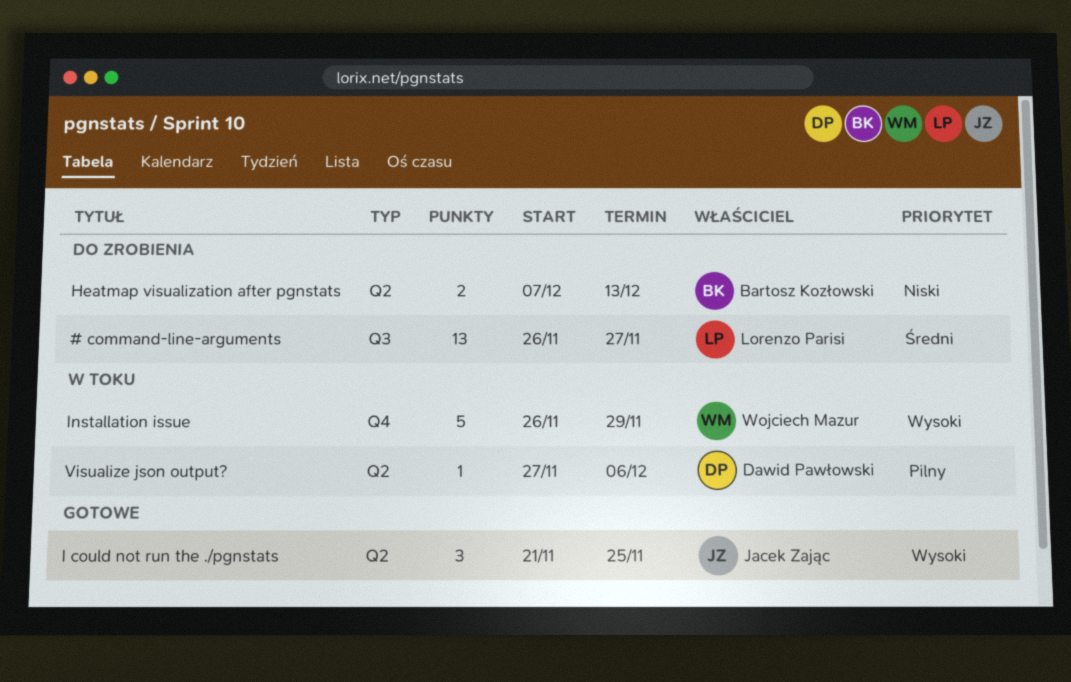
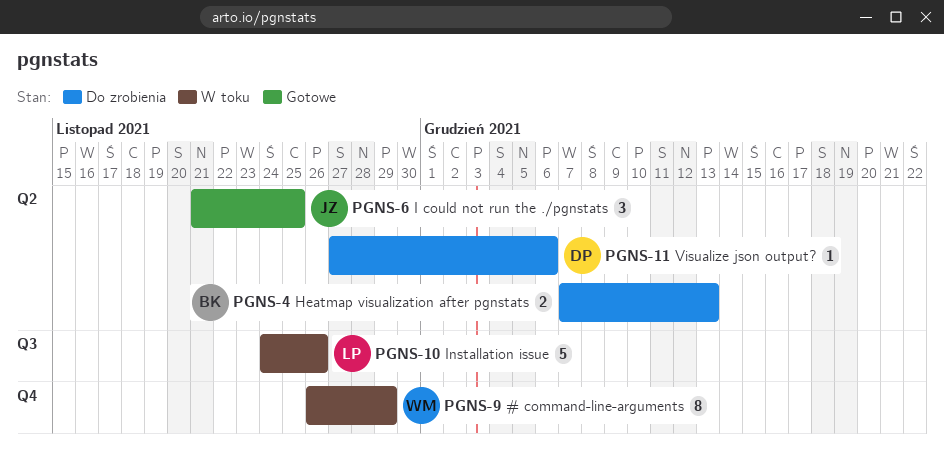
# command-line-arguments, status: Do zrobienia -> W toku
# command-line-arguments, owner: Lorenzo Parisi -> Wojciech Mazur
# command-line-arguments, label: Q3 -> Q4
# command-line-arguments, estimate: 13 -> 8
# command-line-arguments, due: Nov 27 -> Nov 29
Installation issue, owner: Wojciech Mazur -> Lorenzo Parisi
Installation issue, label: Q4 -> Q3
Installation issue, start: Nov 26 -> Nov 24
Installation issue, due: Nov 29 -> Nov 26
Visualize json output?, status: W toku -> Do zrobienia

